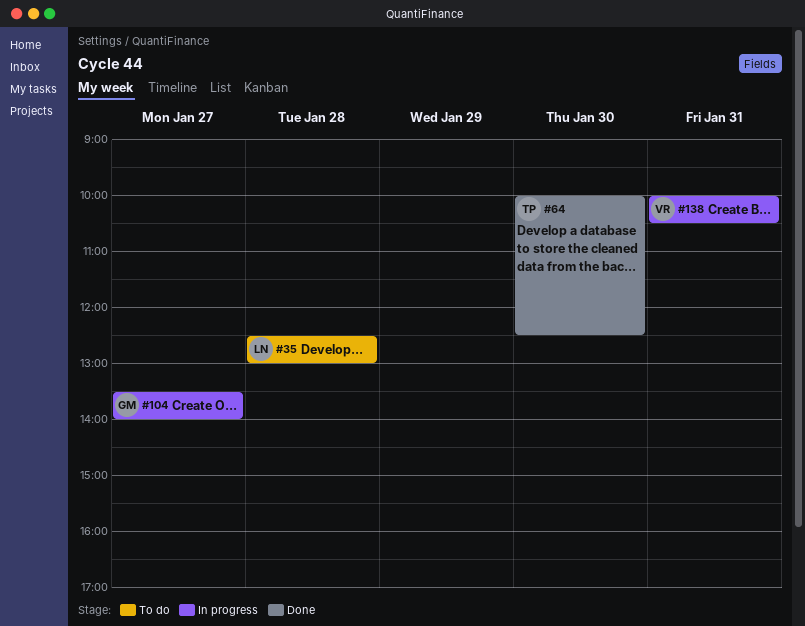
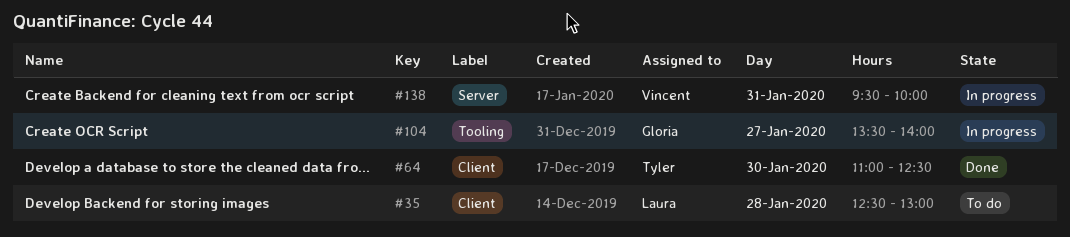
#64, begins: 10:00 -> 11:00
#138, begins: 10:00 -> 09:30
#138, ends: 10:30 -> 10:00

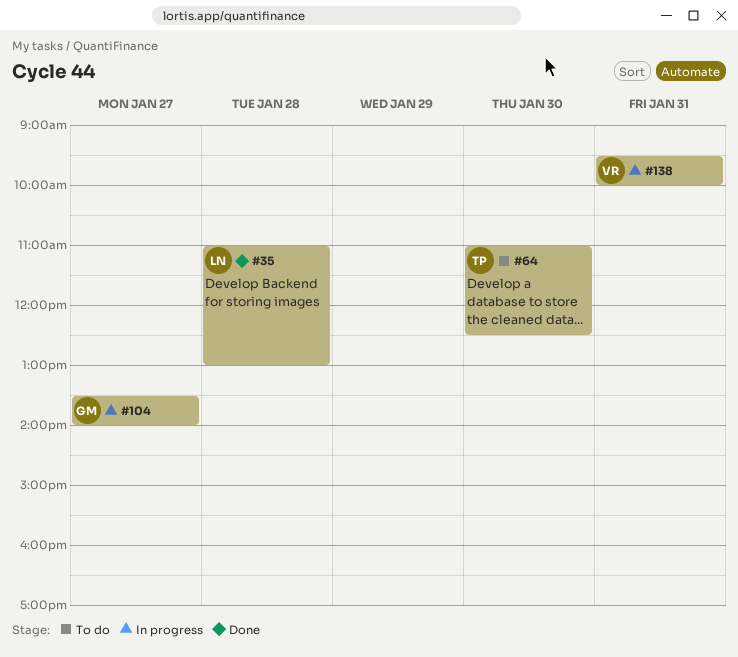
#35, status: To do -> Done
#35, begins: 12:30 -> 11:00
#64, status: Done -> To do

